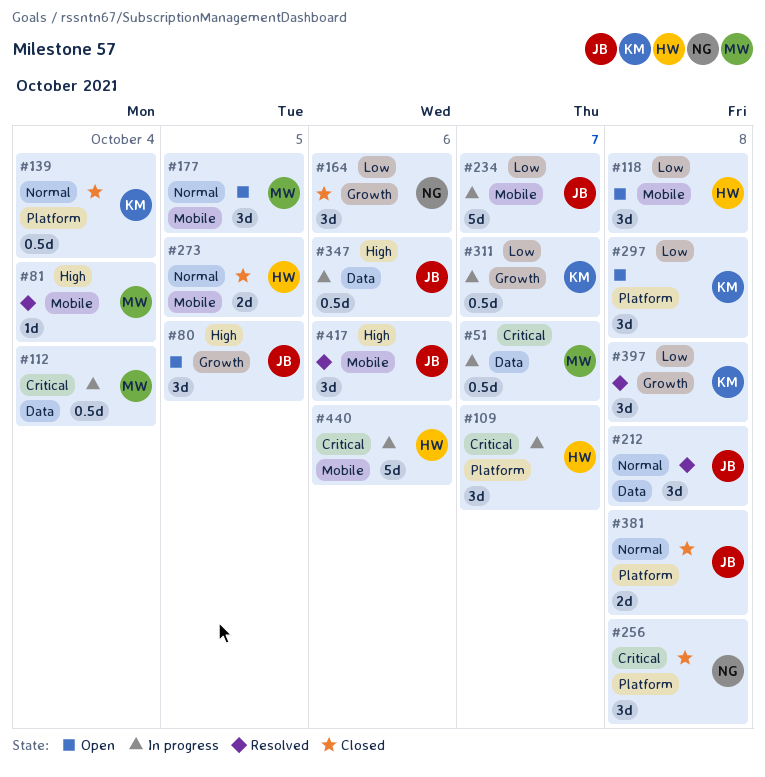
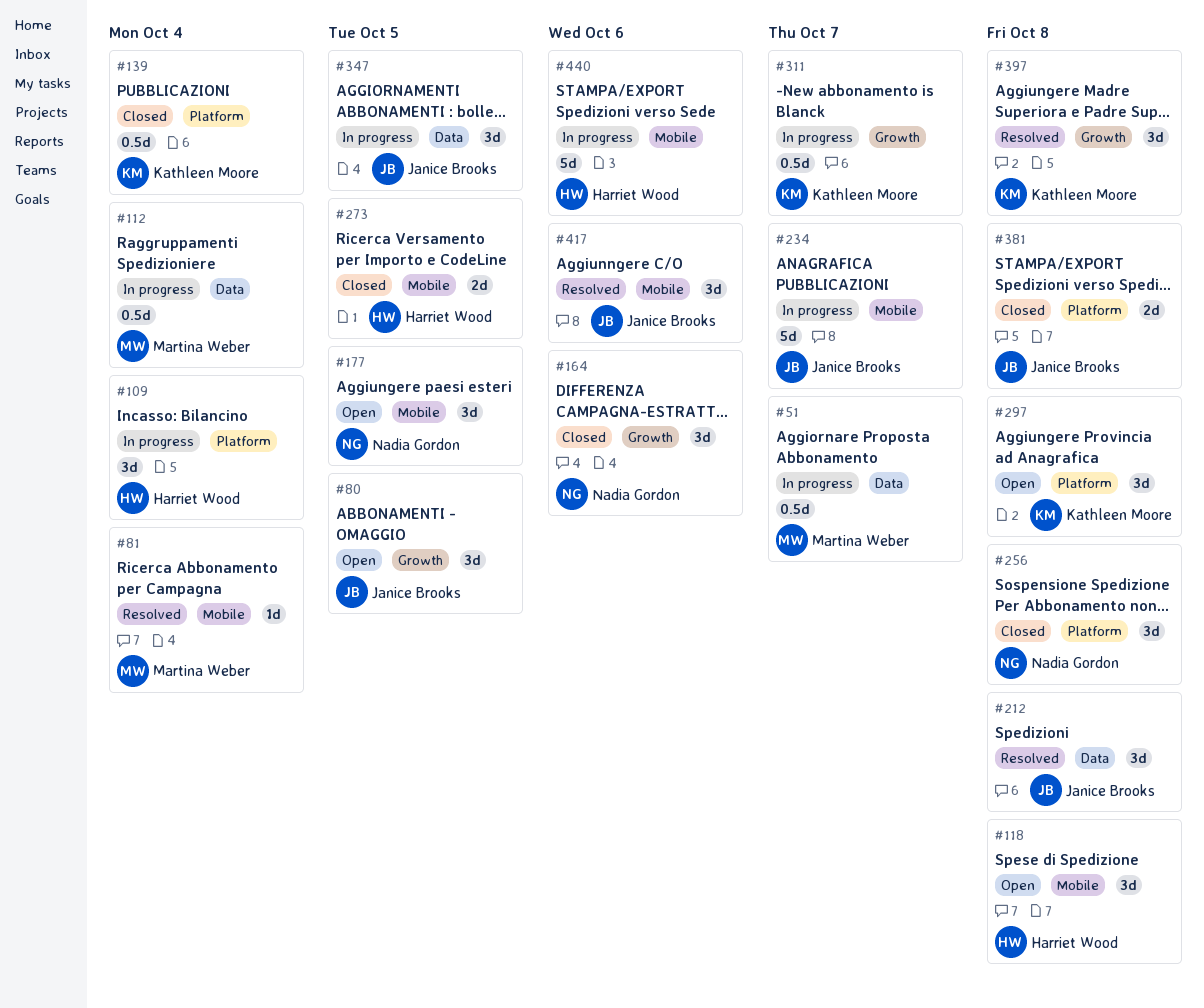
#109, due: Oct 7 -> Oct 4
#177, owner: Martina Weber -> Nadia Gordon
#347, estimate: 0.5d -> 3d
#347, due: Oct 6 -> Oct 5

